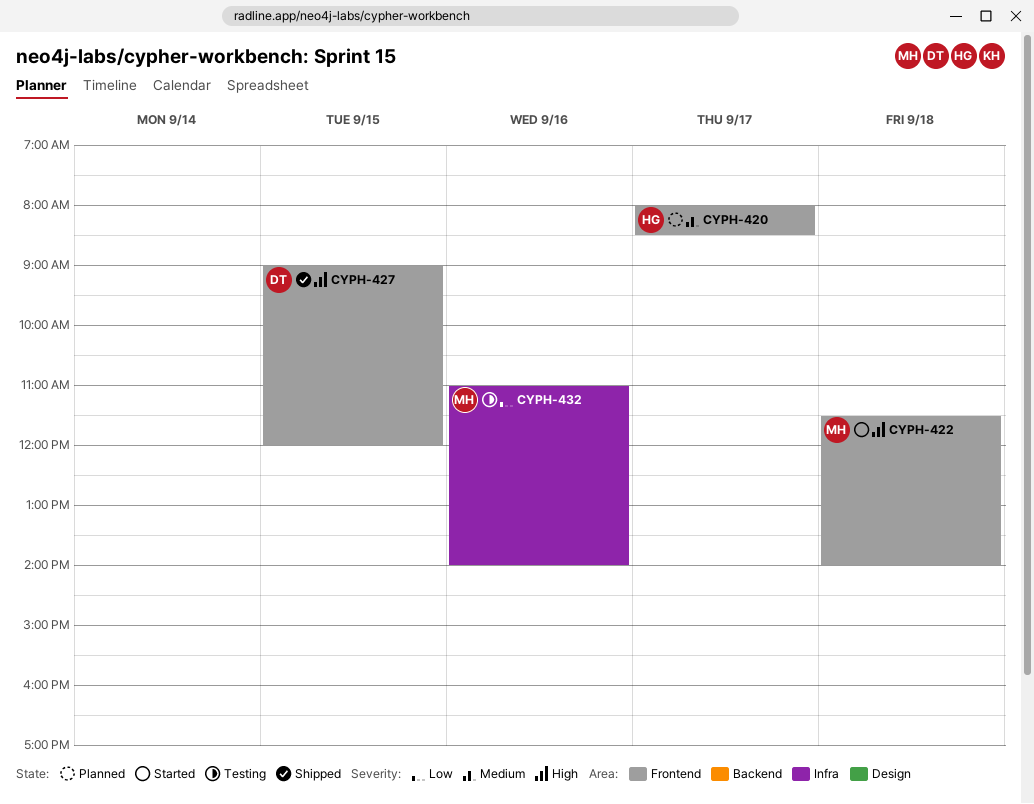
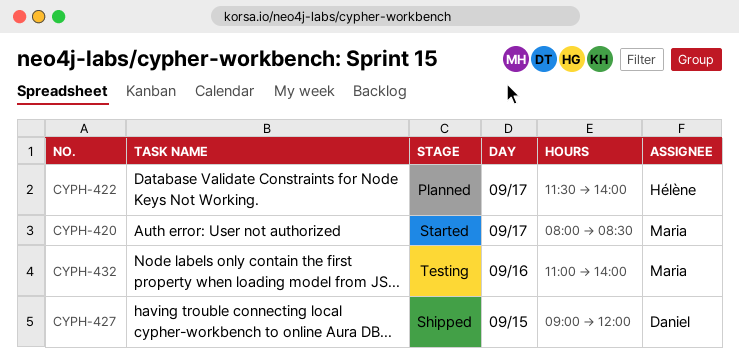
CYPH-420, status: Planned -> Started
CYPH-420, owner: Hélène -> Maria
CYPH-422, status: Started -> Planned
CYPH-422, owner: Maria -> Hélène
CYPH-422, day: Sep 18 -> Sep 17

